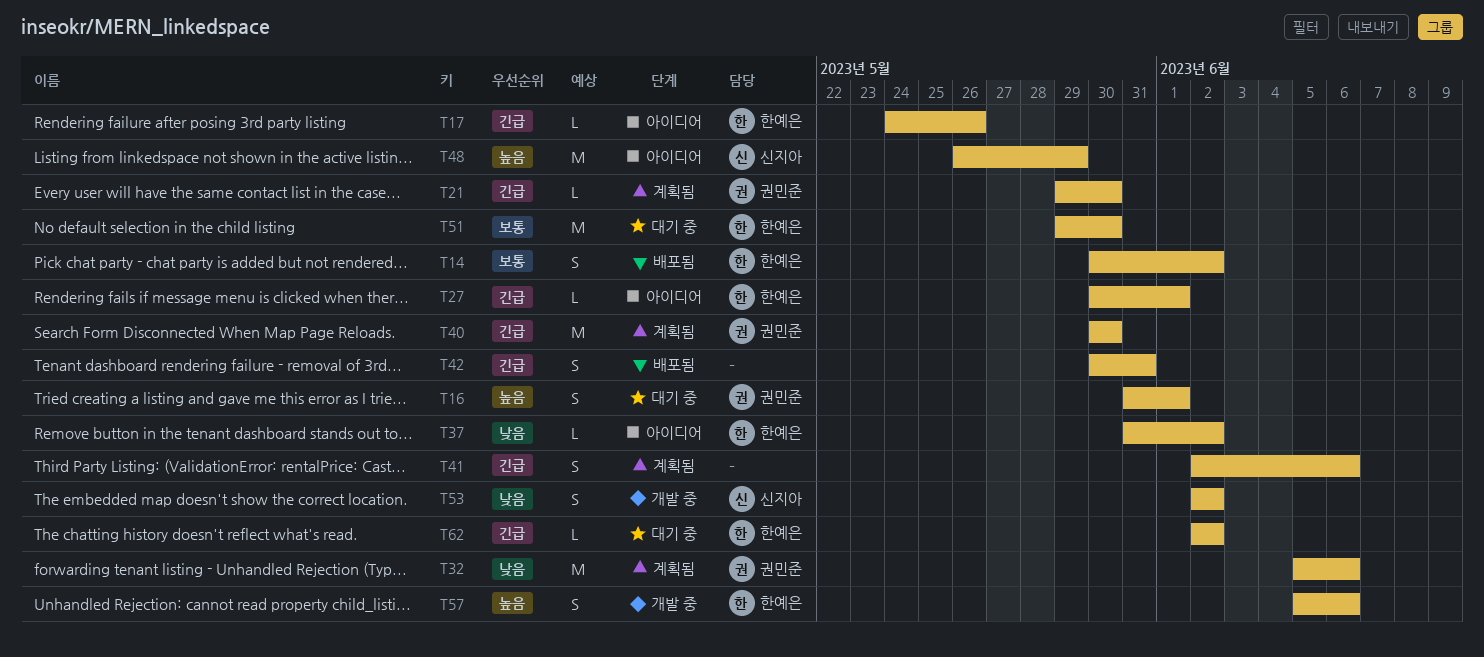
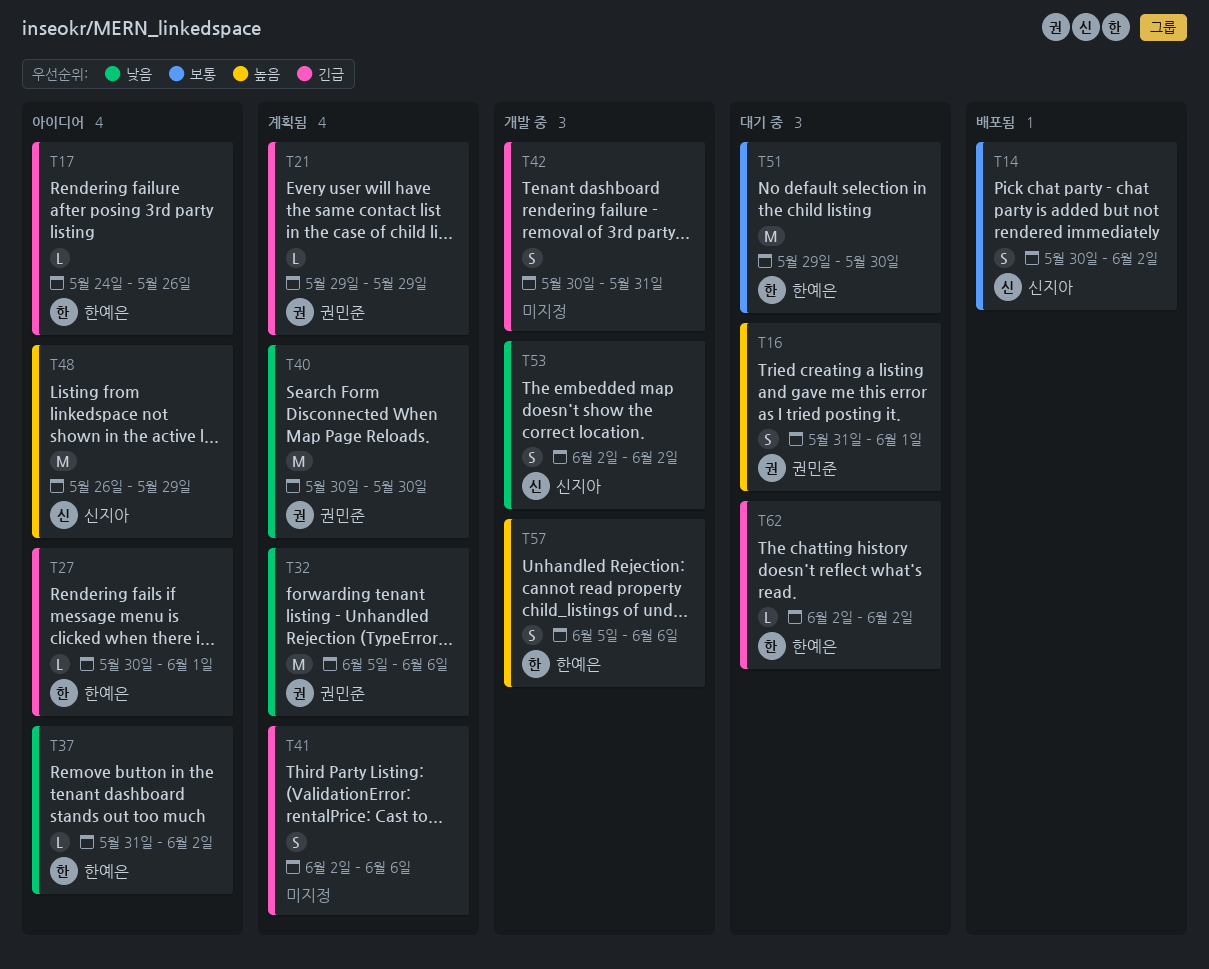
T14, owner: 한예은 -> 신지아
T21, due: May 30 -> May 29
T40, priority: 긴급 -> 낮음
T42, status: 배포됨 -> 개발 중

